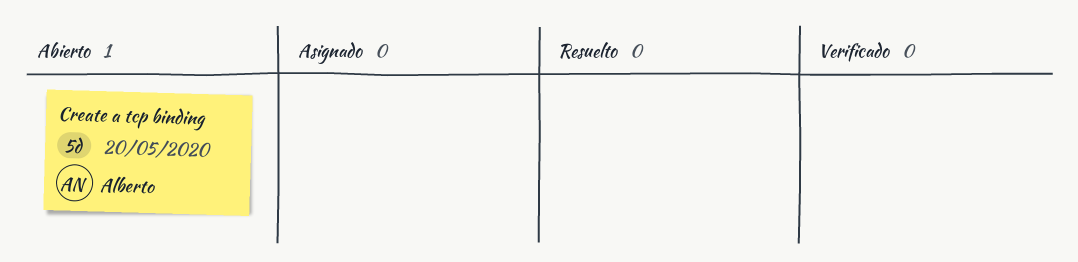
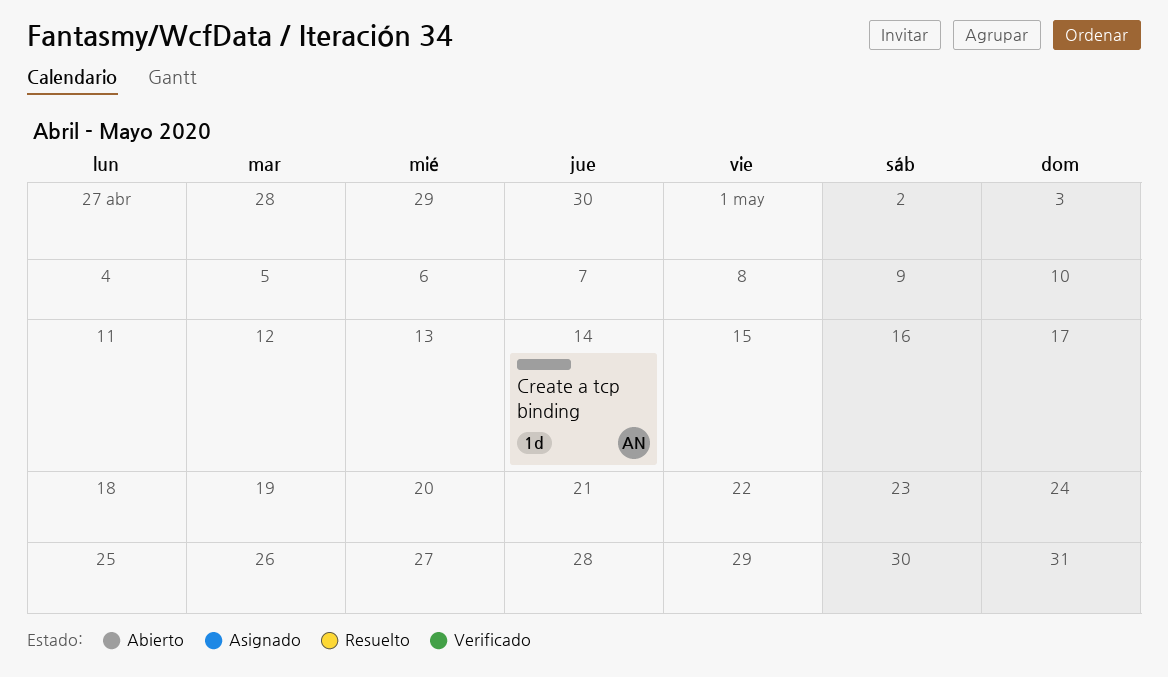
Create a tcp binding, estimate: 5d -> 1d
Create a tcp binding, due: May 20 -> May 14

